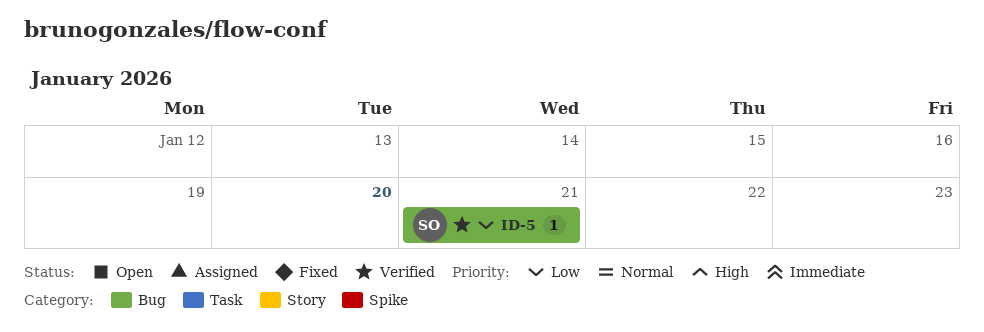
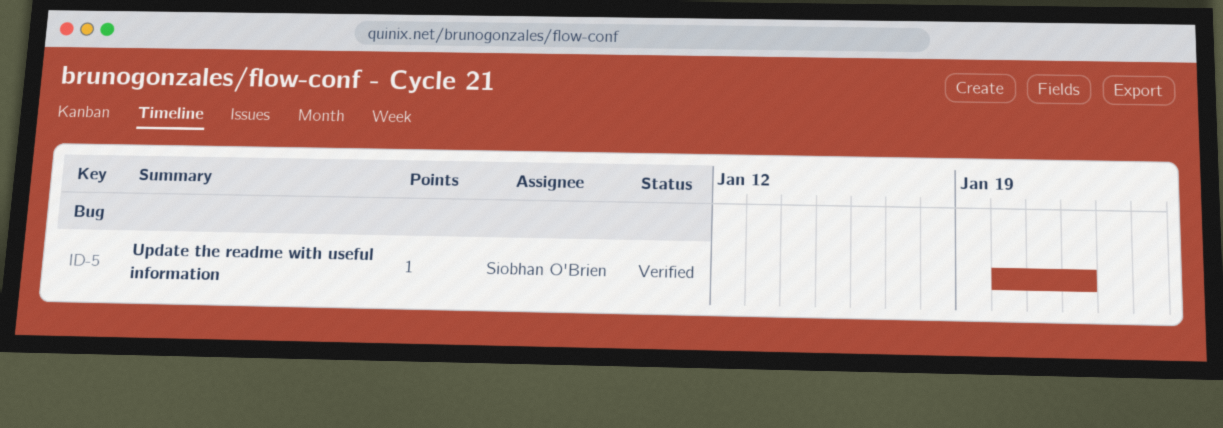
ID-5, start: Jan 21 -> Jan 20
ID-5, due: Jan 21 -> Jan 22

